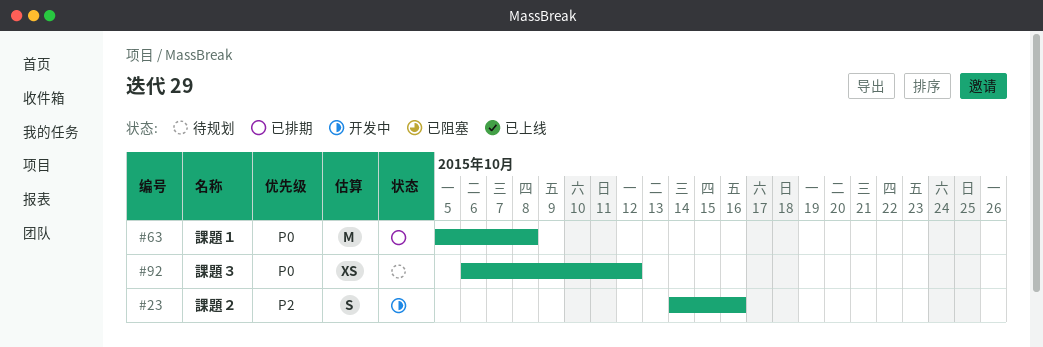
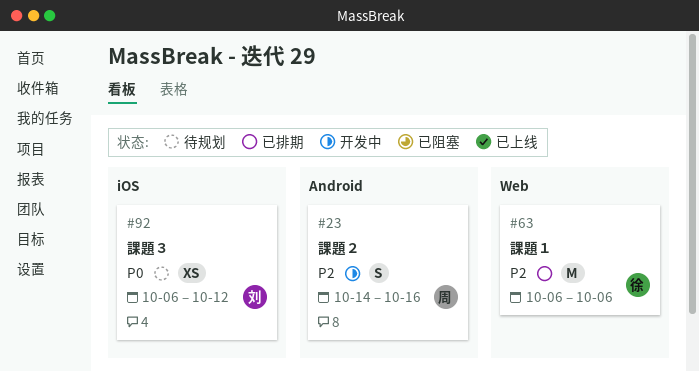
#63, priority: P0 -> P2
#63, start: Oct 5 -> Oct 6
#63, due: Oct 8 -> Oct 6

